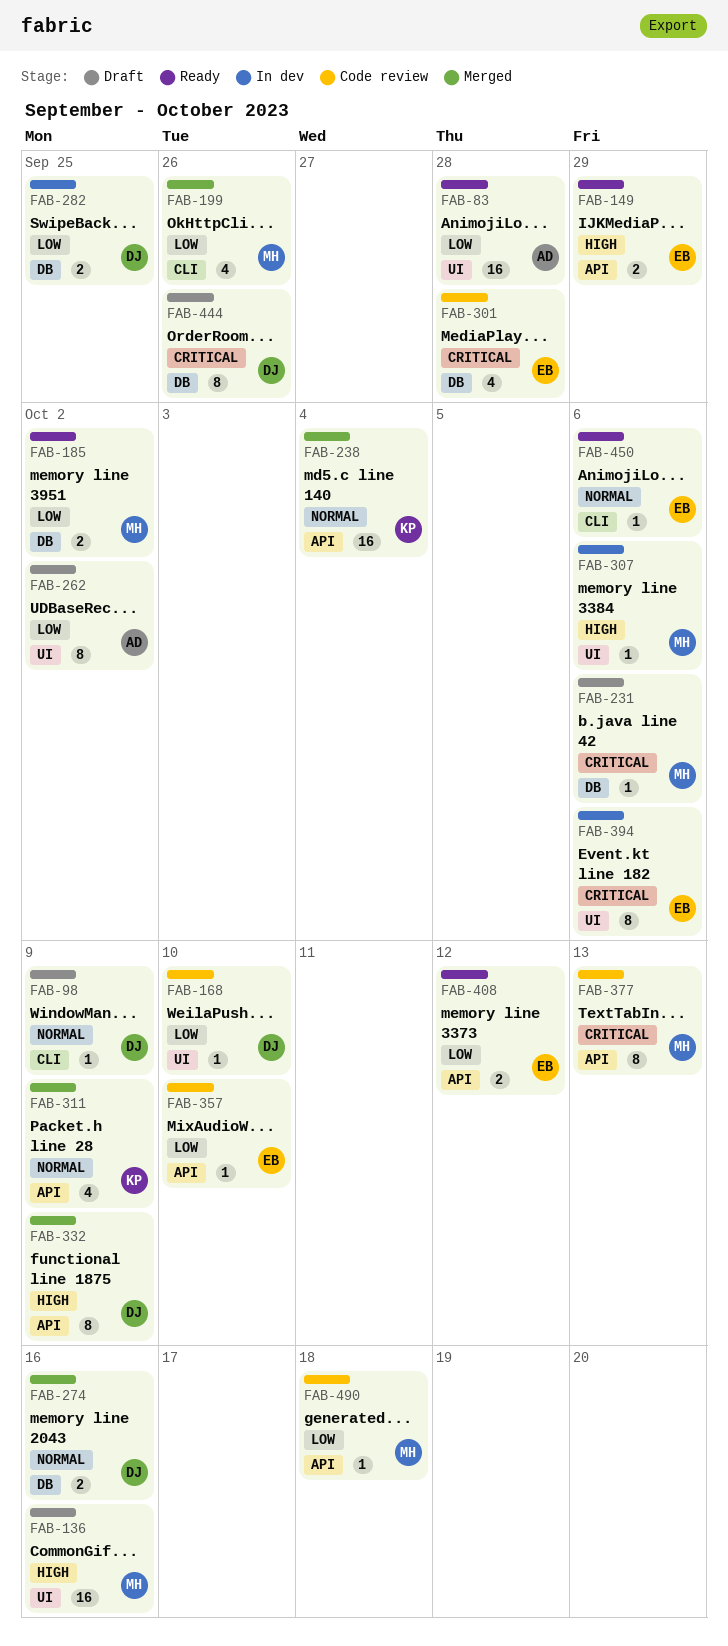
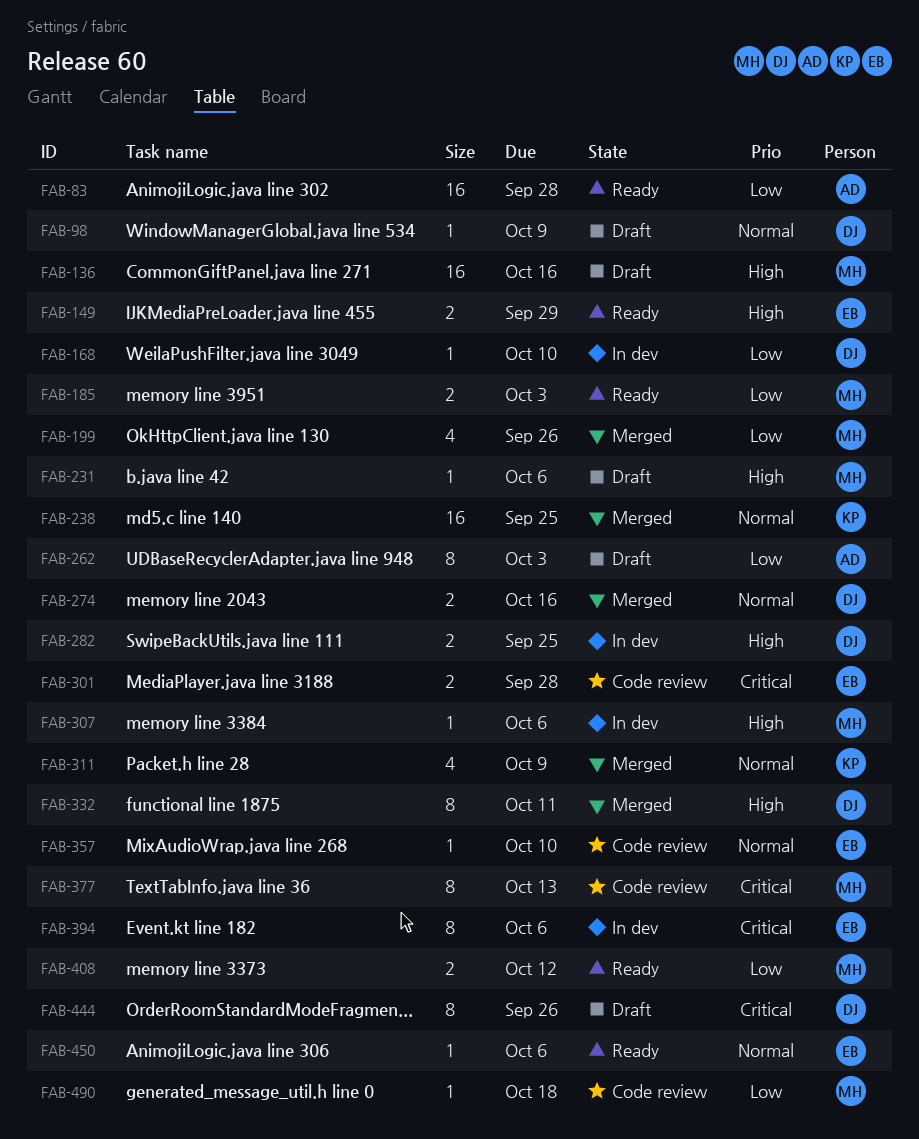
FAB-168, status: Code review -> In dev
FAB-185, due: Oct 2 -> Oct 3
FAB-231, priority: Critical -> High
FAB-238, due: Oct 4 -> Sep 25
FAB-262, due: Oct 2 -> Oct 3
FAB-282, priority: Low -> High
FAB-301, estimate: 4 -> 2
FAB-332, due: Oct 9 -> Oct 11
FAB-357, priority: Low -> Normal
FAB-408, owner: EB -> MH

